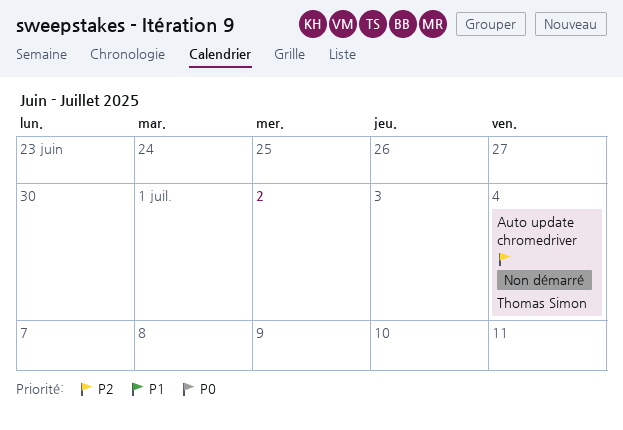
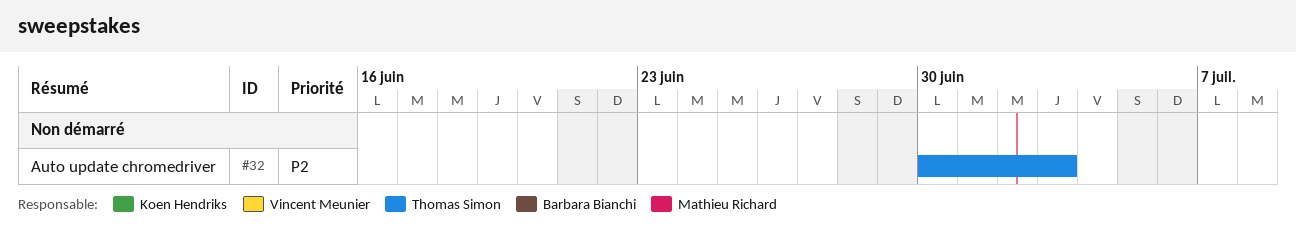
Auto update chromedriver, due: Jul 4 -> Jul 3

